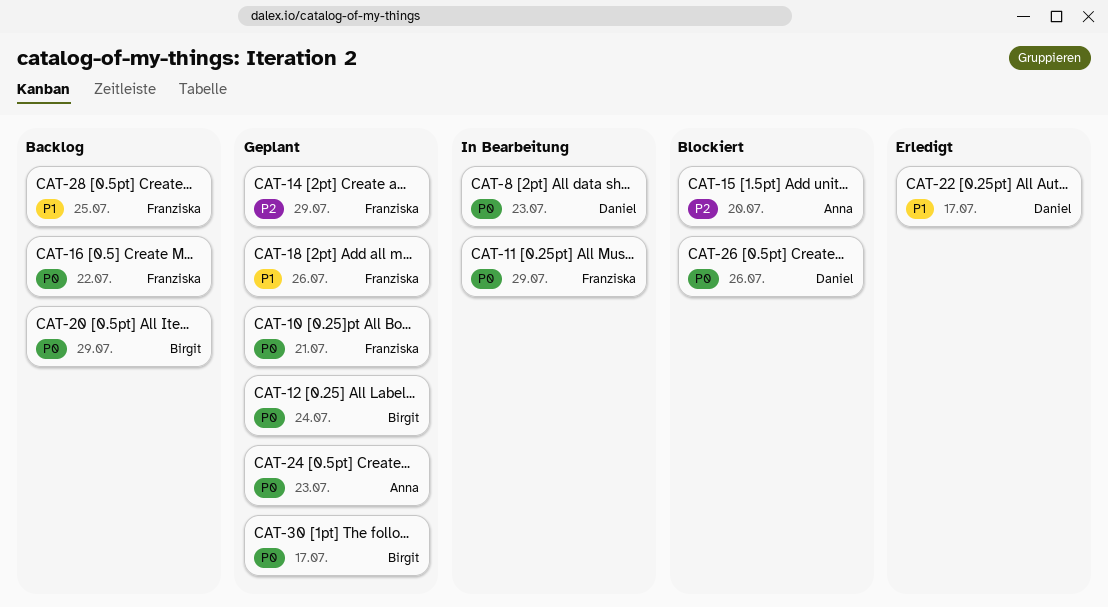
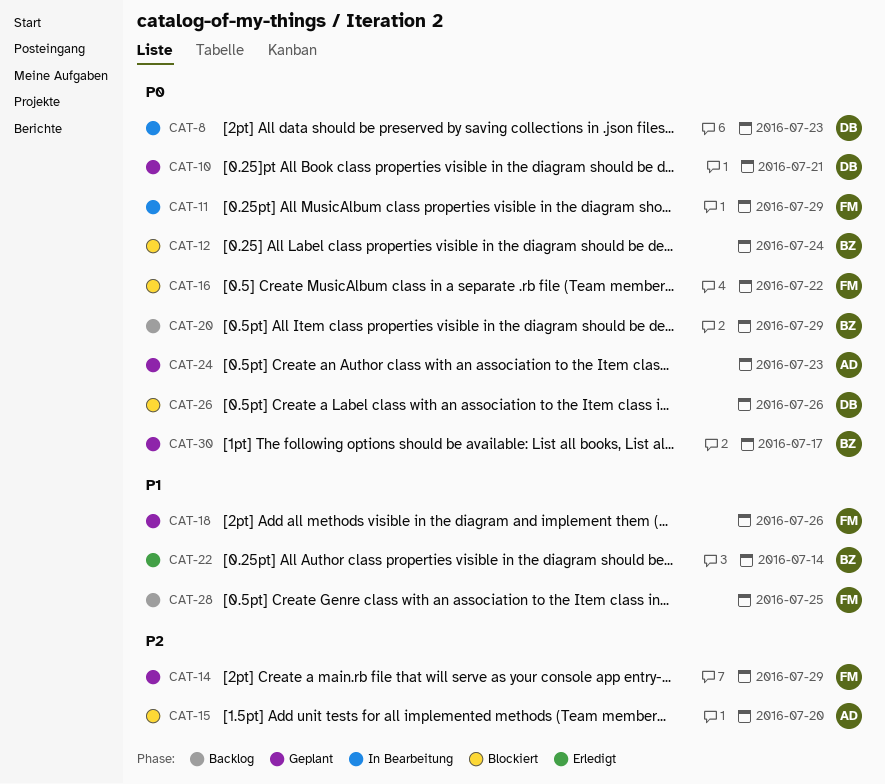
CAT-10, owner: Franziska -> Daniel
CAT-12, status: Geplant -> Blockiert
CAT-16, status: Backlog -> Blockiert
CAT-22, owner: Daniel -> Birgit
CAT-22, due: Jul 17 -> Jul 14

